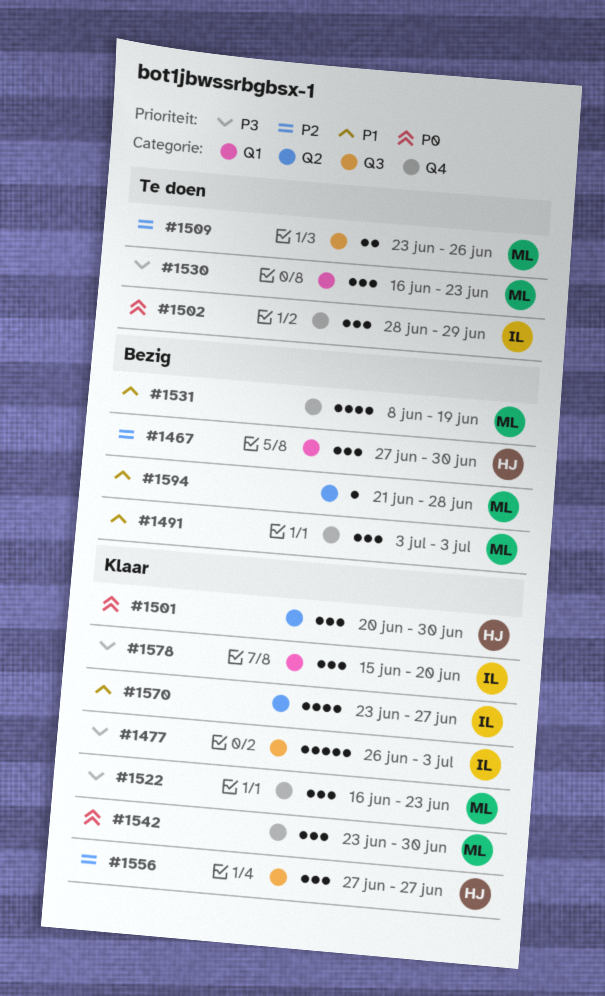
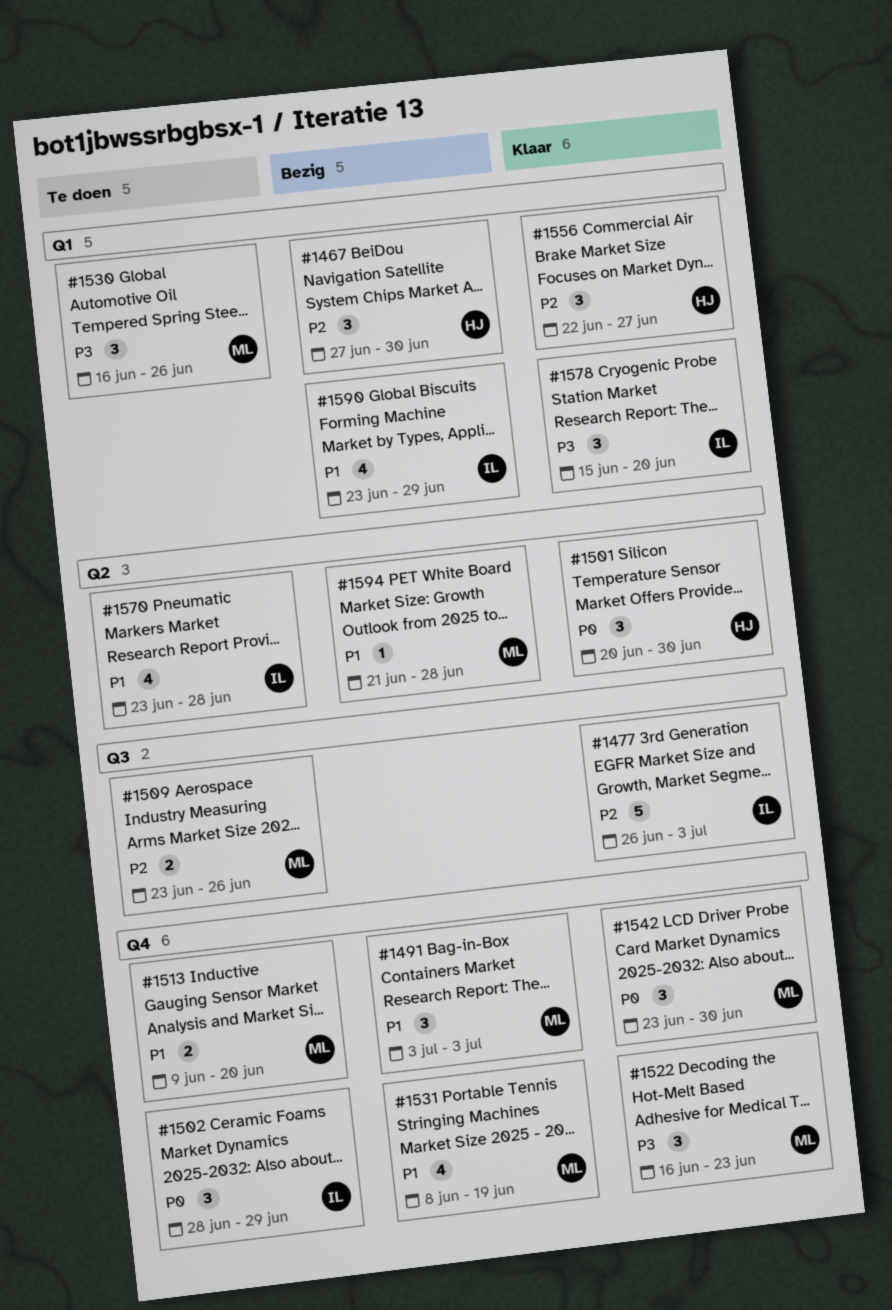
#1477, priority: P3 -> P2
#1513: none -> present
#1530, due: Jun 23 -> Jun 26
#1556, label: Q3 -> Q1
#1556, start: Jun 27 -> Jun 22
#1570, status: Klaar -> Te doen
#1570, due: Jun 27 -> Jun 28
#1590: none -> present

